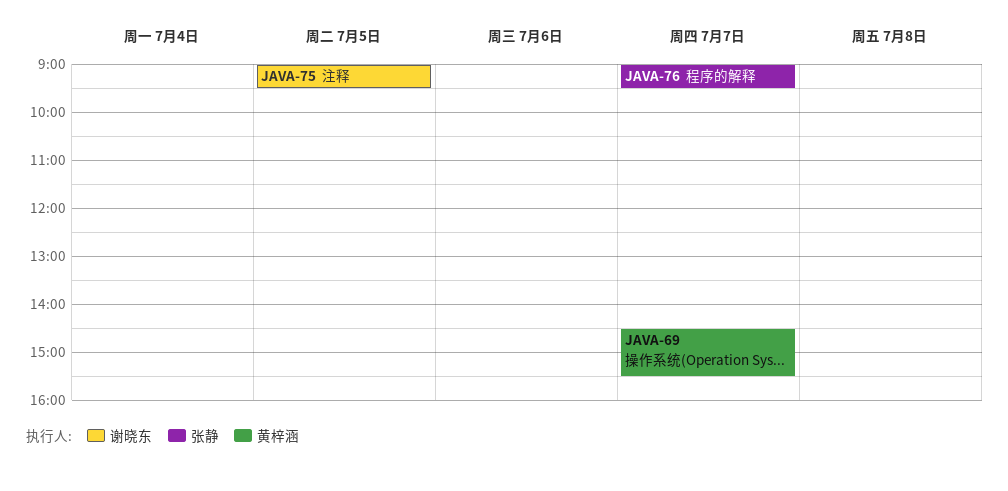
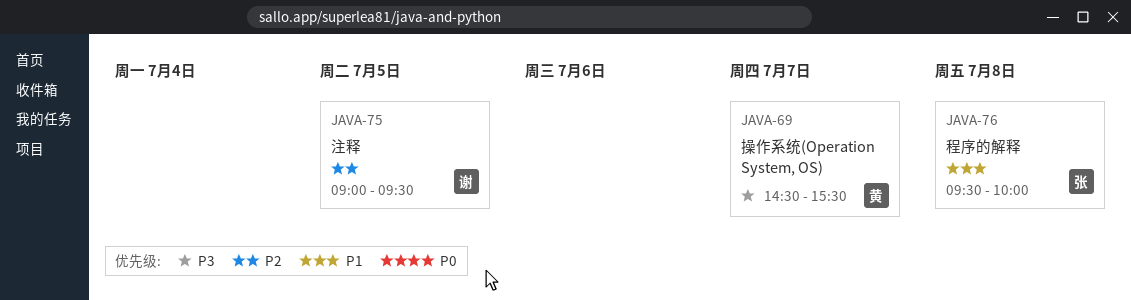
JAVA-76, day: Jul 7 -> Jul 8
JAVA-76, begins: 09:00 -> 09:30
JAVA-76, ends: 09:30 -> 10:00

